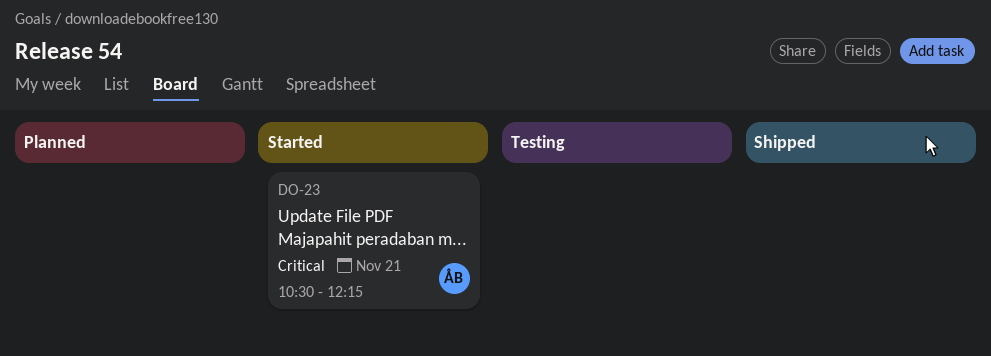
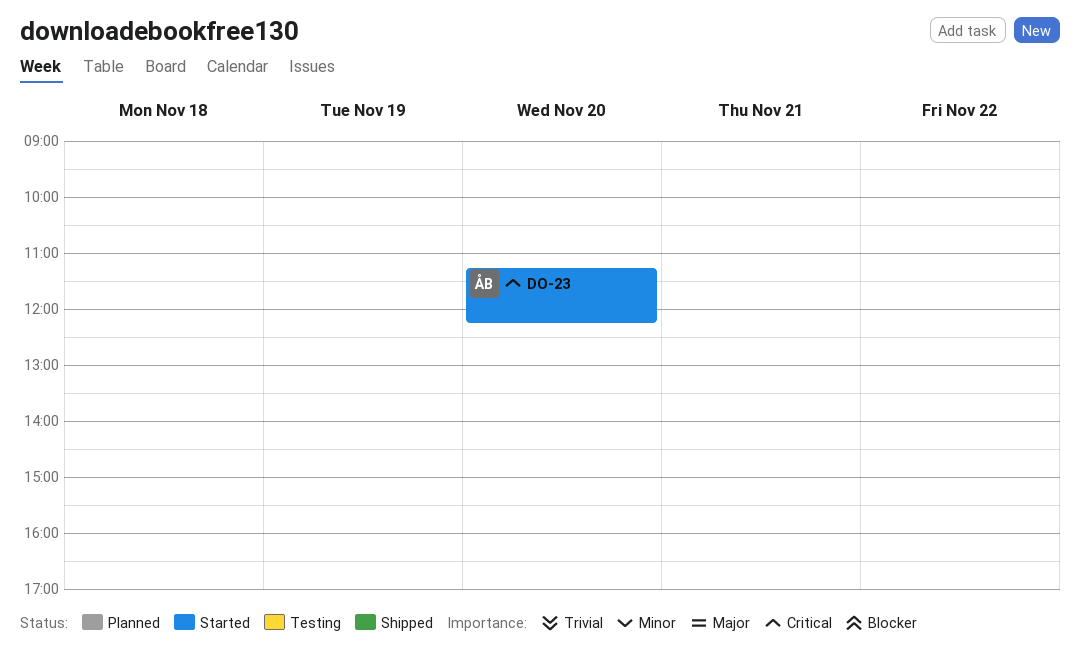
DO-23, day: Nov 21 -> Nov 20
DO-23, begins: 10:30 -> 11:15

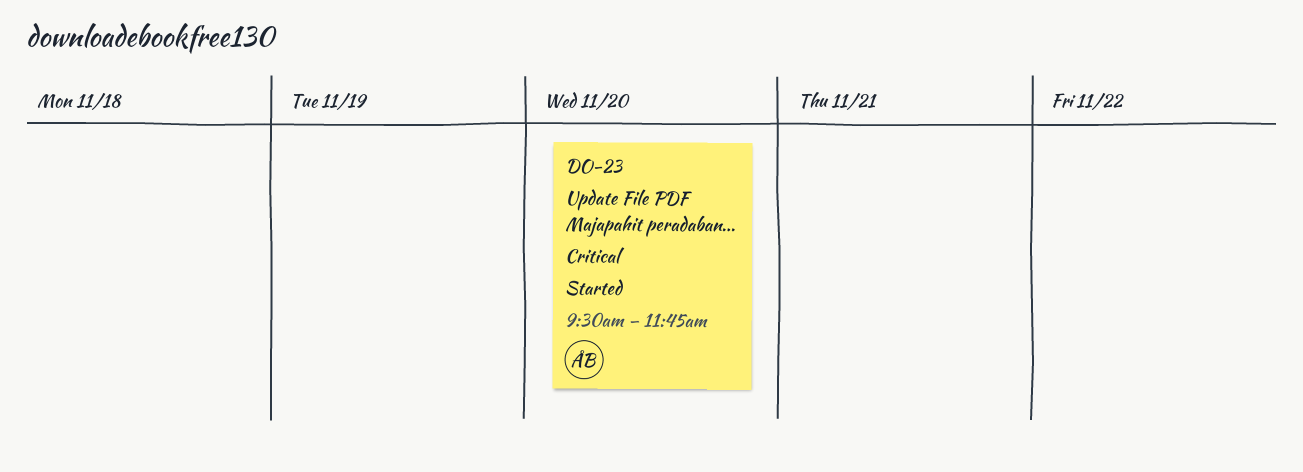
DO-23, begins: 11:15 -> 09:30
DO-23, ends: 12:15 -> 11:45

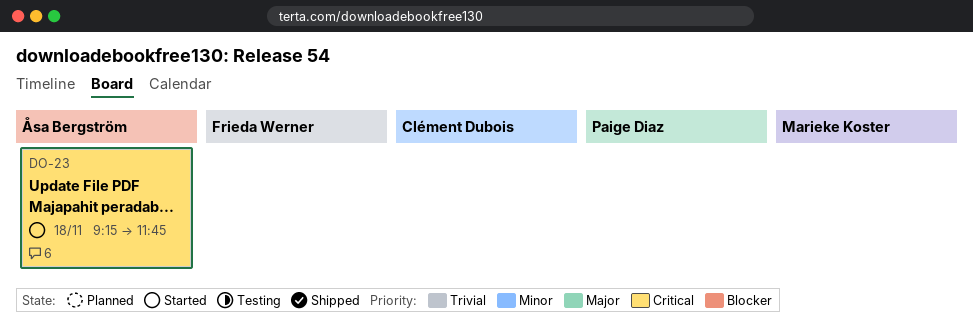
DO-23, day: Nov 20 -> Nov 18
DO-23, begins: 09:30 -> 09:15

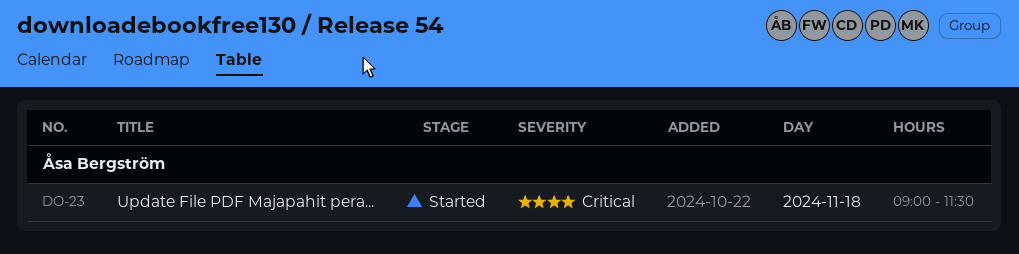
DO-23, begins: 09:15 -> 09:00
DO-23, ends: 11:45 -> 11:30

